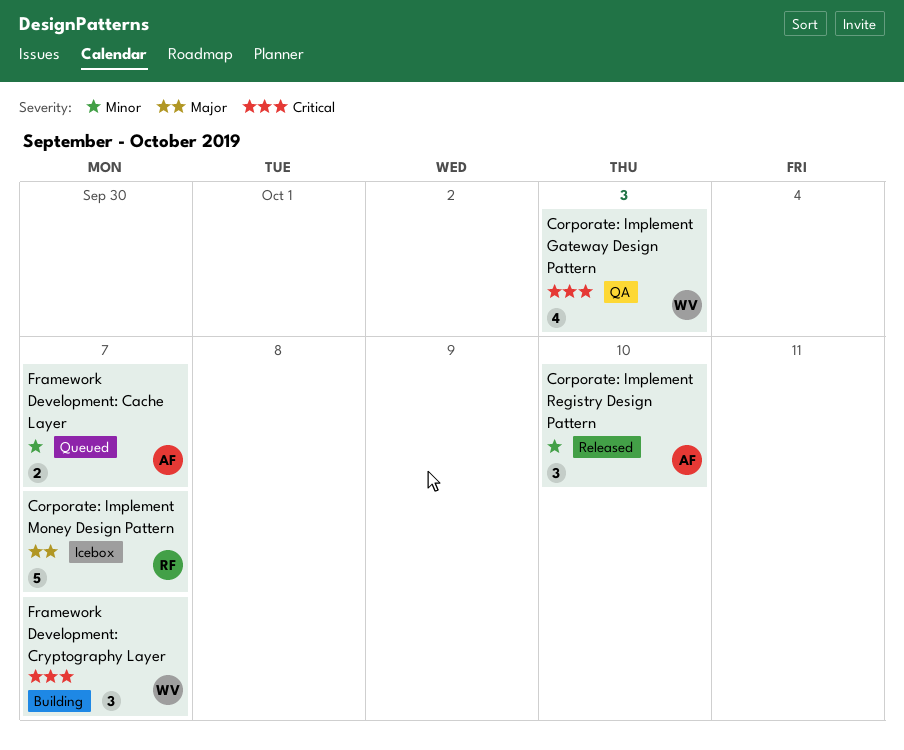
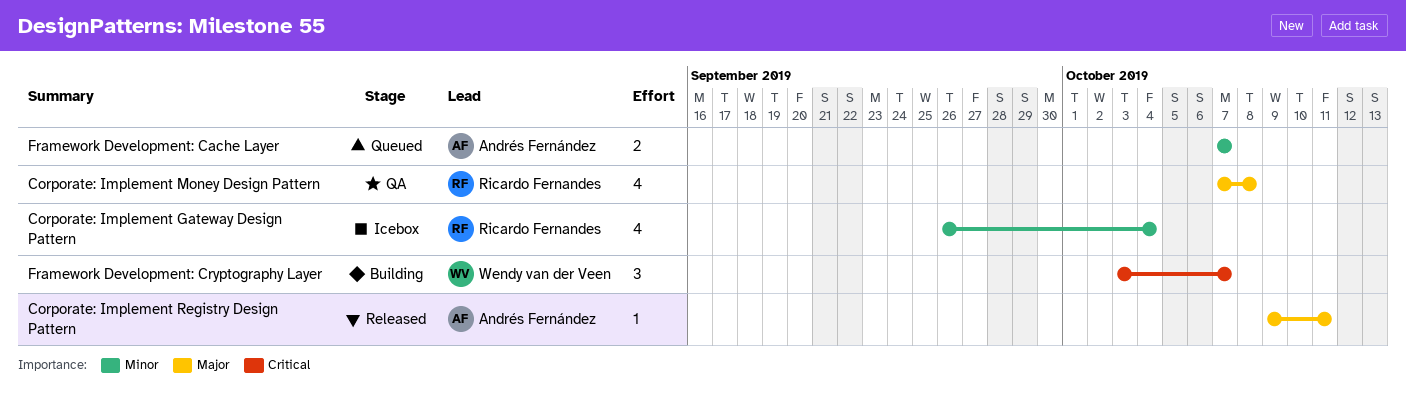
Corporate: Implement Gateway Design Pattern, status: QA -> Icebox
Corporate: Implement Gateway Design Pattern, owner: Wendy van der Veen -> Ricardo Fernandes
Corporate: Implement Gateway Design Pattern, priority: Critical -> Minor
Corporate: Implement Gateway Design Pattern, due: Oct 3 -> Oct 4
Corporate: Implement Money Design Pattern, status: Icebox -> QA
Corporate: Implement Money Design Pattern, estimate: 5 -> 4
Corporate: Implement Money Design Pattern, due: Oct 7 -> Oct 8
Corporate: Implement Registry Design Pattern, priority: Minor -> Major
Corporate: Implement Registry Design Pattern, estimate: 3 -> 1
Corporate: Implement Registry Design Pattern, due: Oct 10 -> Oct 11

